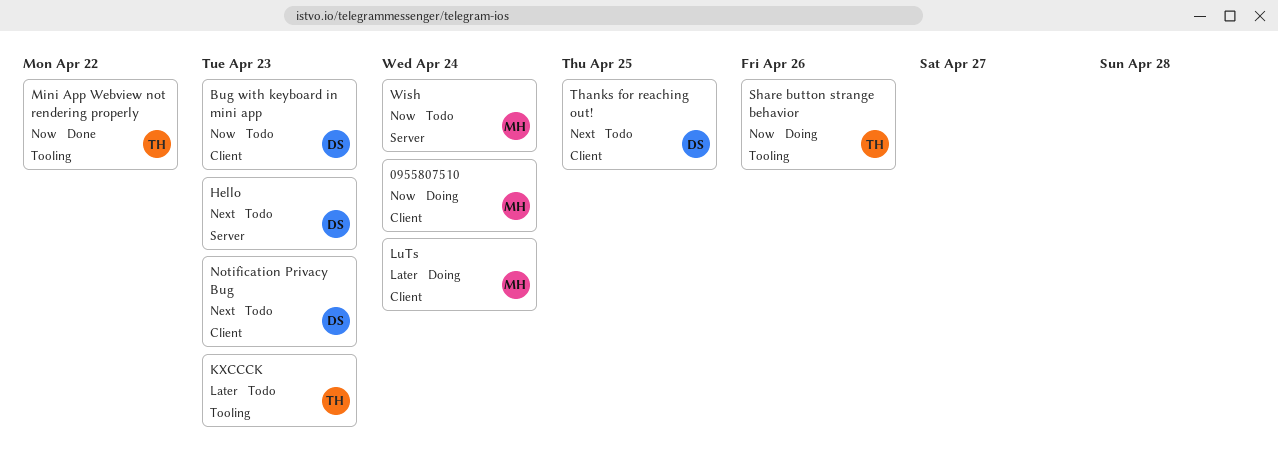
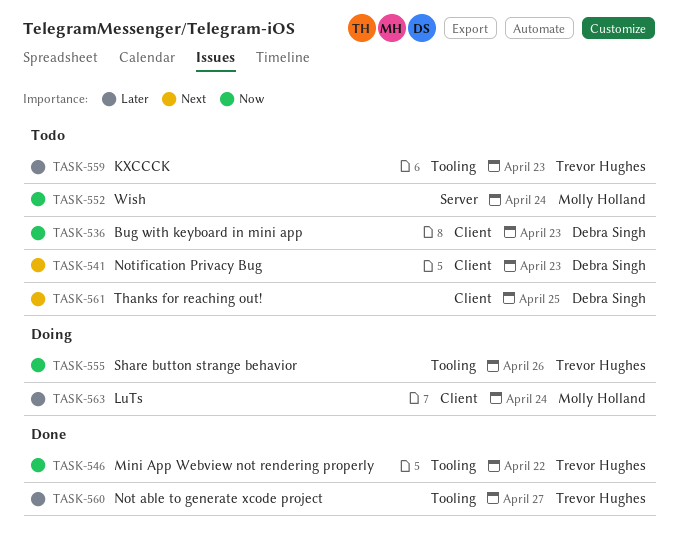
0955807510: present -> none
Hello: present -> none
Not able to generate xcode project: none -> present

